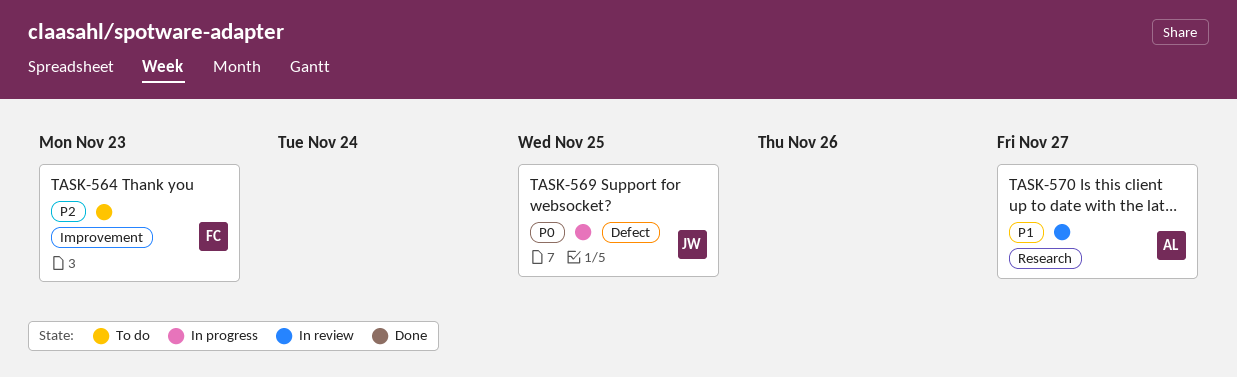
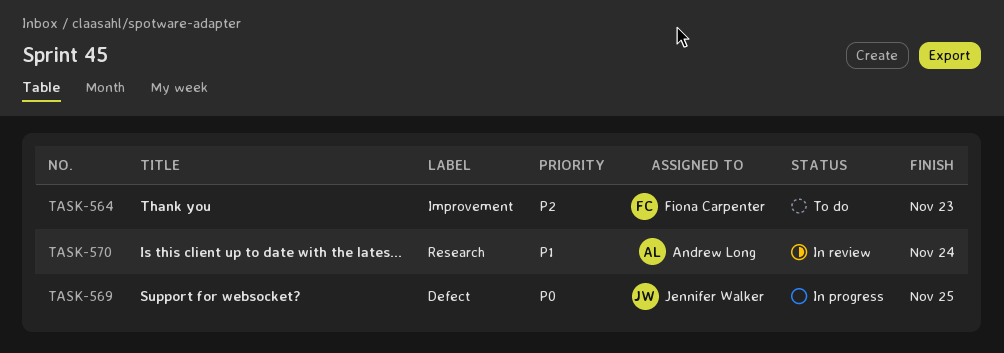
TASK-570, due: Nov 27 -> Nov 24

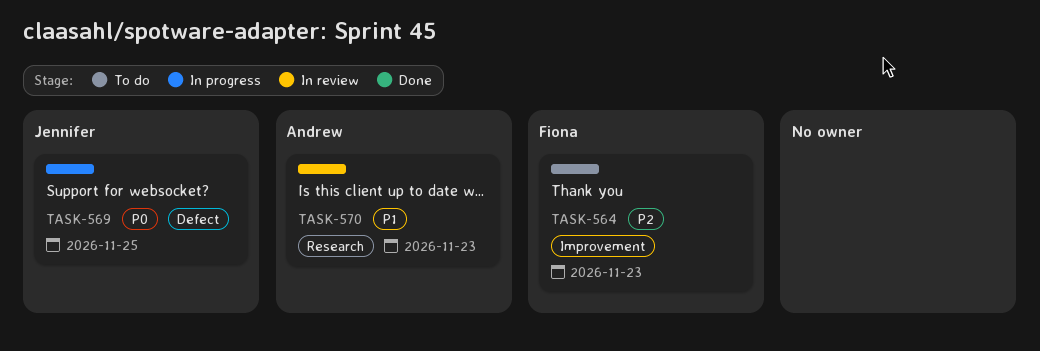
TASK-570, due: Nov 24 -> Nov 23

